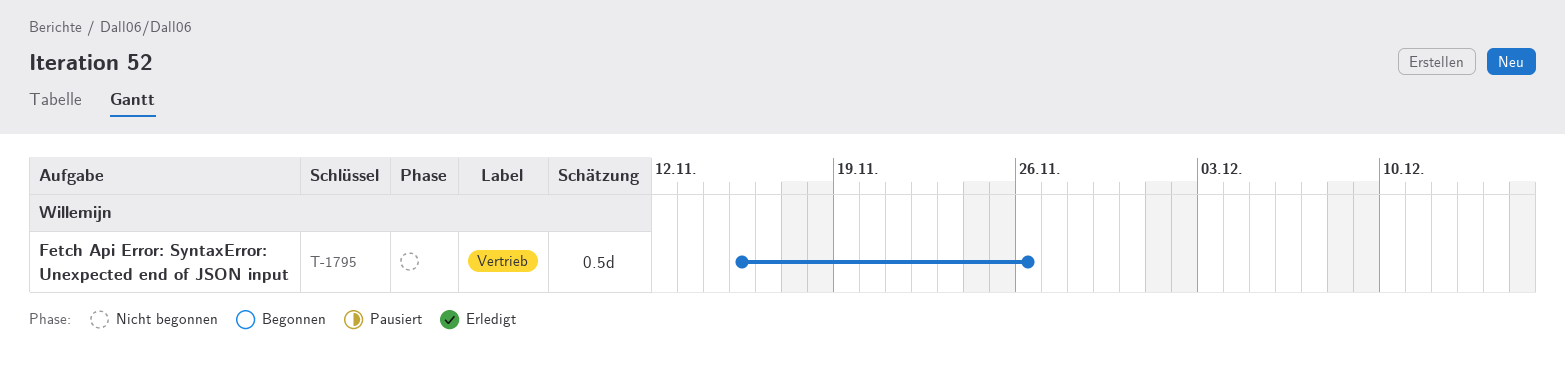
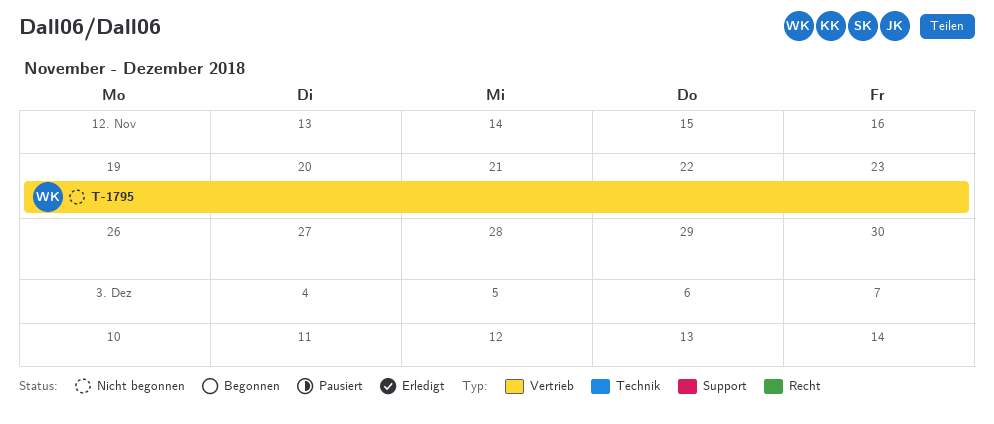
T-1795, start: Nov 15 -> Nov 19
T-1795, due: Nov 26 -> Nov 23

